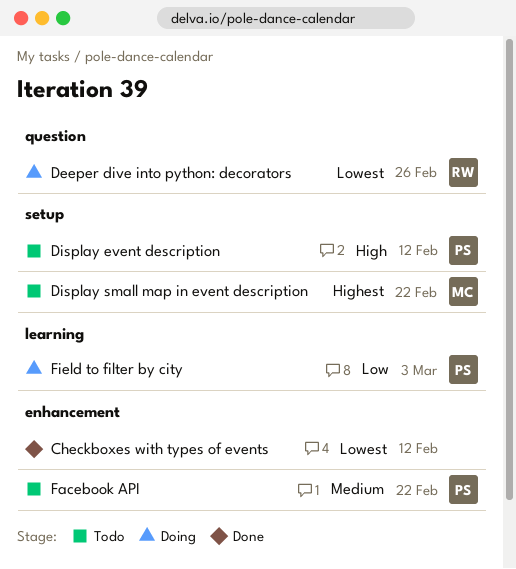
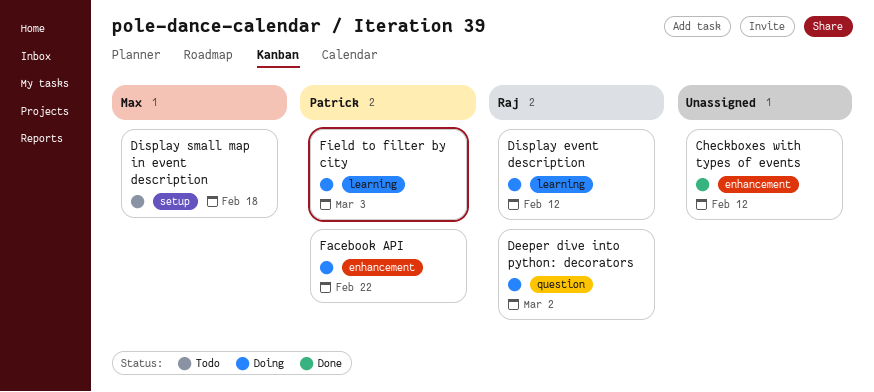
Deeper dive into python: decorators, due: Feb 26 -> Mar 2
Display event description, status: Todo -> Doing
Display event description, owner: Patrick -> Raj
Display event description, label: setup -> learning
Display small map in event description, due: Feb 22 -> Feb 18
Facebook API, status: Todo -> Doing

